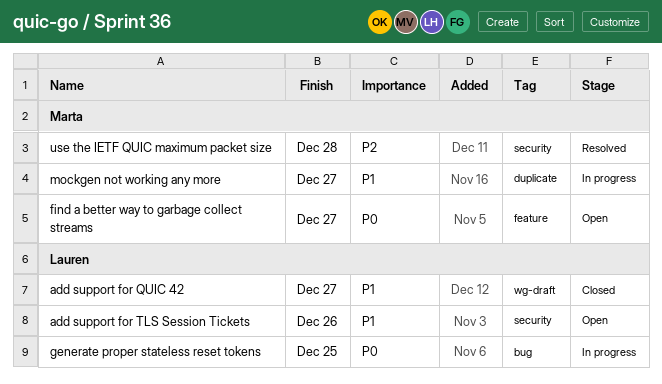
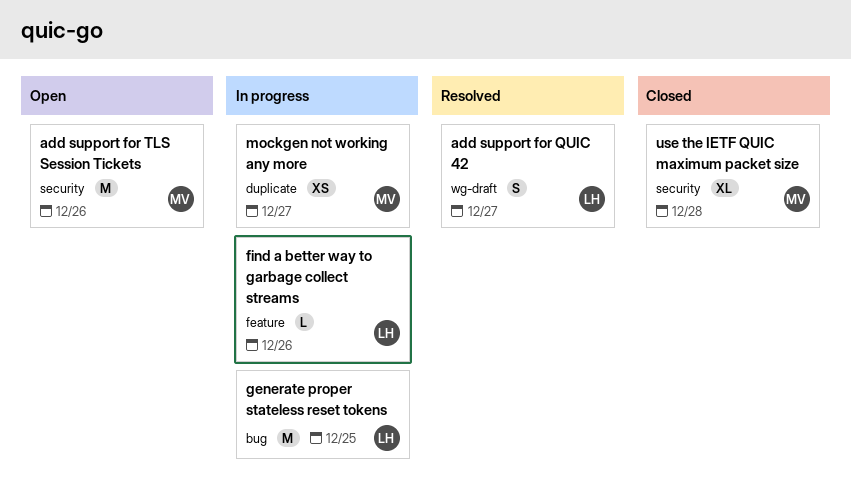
add support for QUIC 42, status: Closed -> Resolved
add support for TLS Session Tickets, owner: Lauren -> Marta
find a better way to garbage collect streams, status: Open -> In progress
find a better way to garbage collect streams, owner: Marta -> Lauren
find a better way to garbage collect streams, due: Dec 27 -> Dec 26
use the IETF QUIC maximum packet size, status: Resolved -> Closed

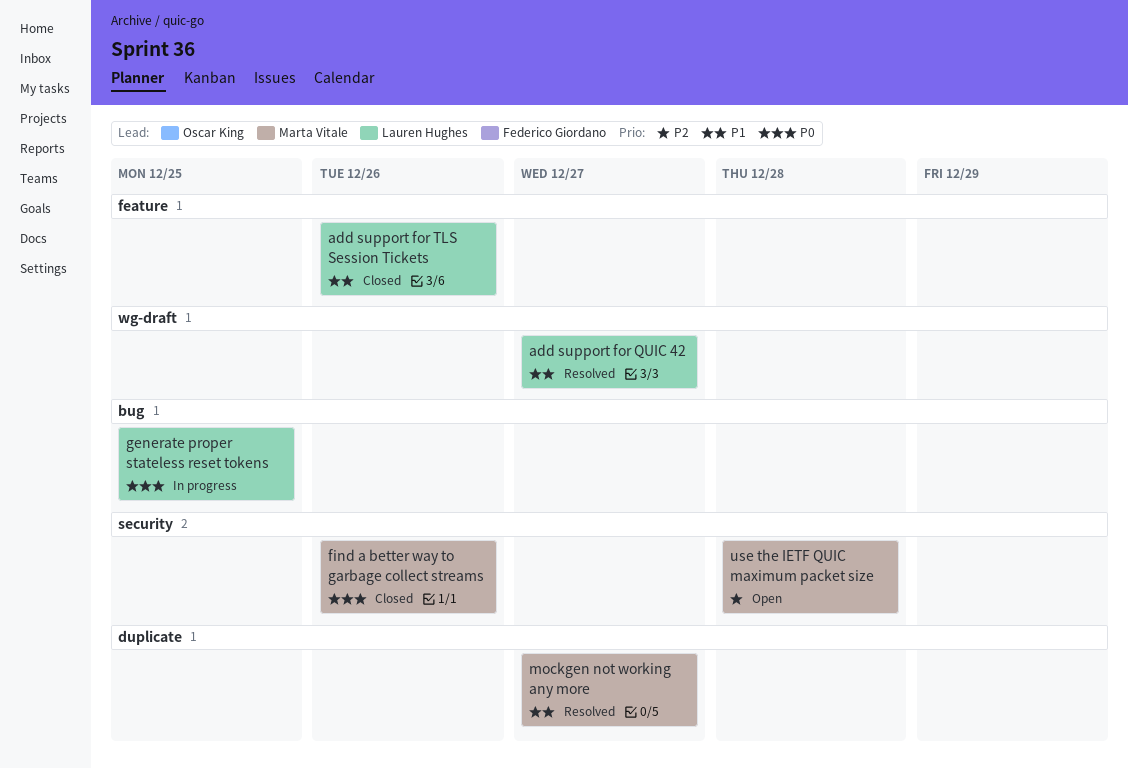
add support for TLS Session Tickets, status: Open -> Closed
add support for TLS Session Tickets, owner: Marta Vitale -> Lauren Hughes
add support for TLS Session Tickets, label: security -> feature
find a better way to garbage collect streams, status: In progress -> Closed
find a better way to garbage collect streams, owner: Lauren Hughes -> Marta Vitale
find a better way to garbage collect streams, label: feature -> security
mockgen not working any more, status: In progress -> Resolved
use the IETF QUIC maximum packet size, status: Closed -> Open

